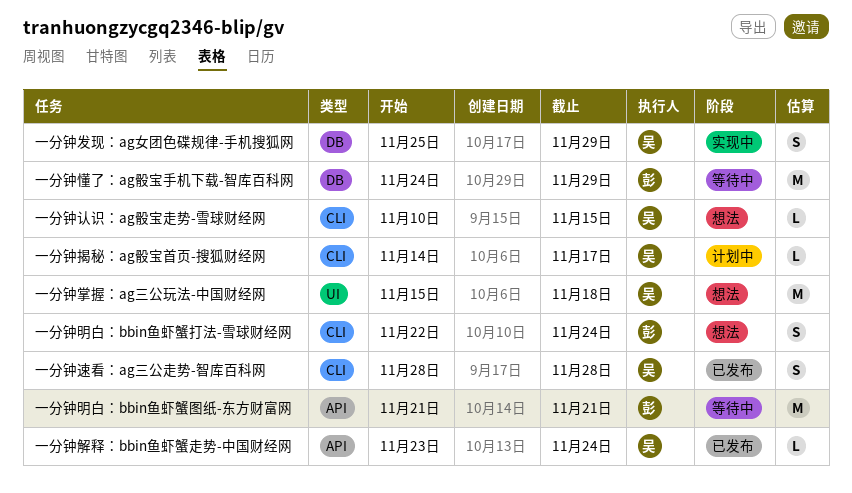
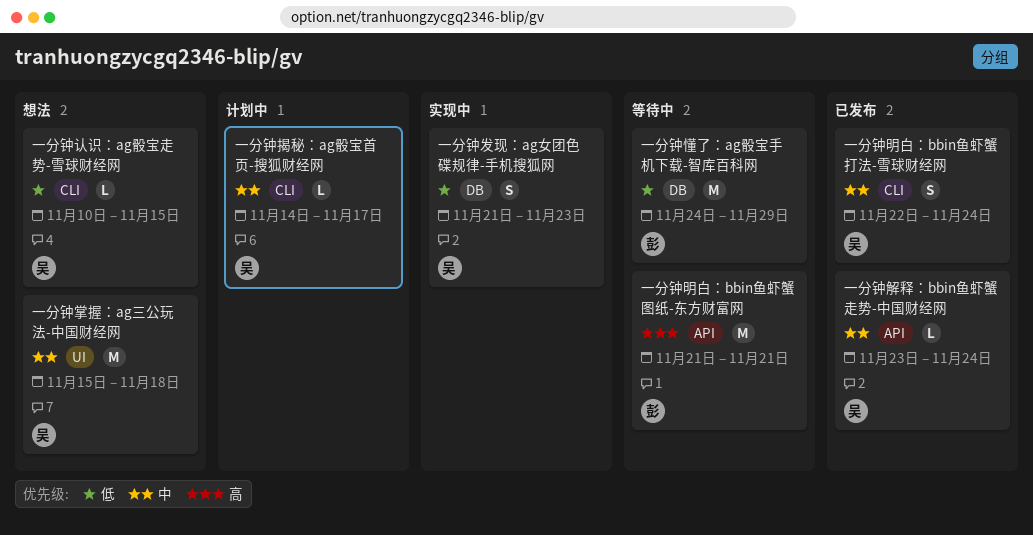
一分钟发现：ag女团色碟规律-手机搜狐网, start: Nov 25 -> Nov 21
一分钟发现：ag女团色碟规律-手机搜狐网, due: Nov 29 -> Nov 23
一分钟明白：bbin鱼虾蟹打法-雪球财经网, status: 想法 -> 已发布
一分钟明白：bbin鱼虾蟹打法-雪球财经网, owner: 彭 -> 吴
一分钟速看：ag三公走势-智库百科网: present -> none

